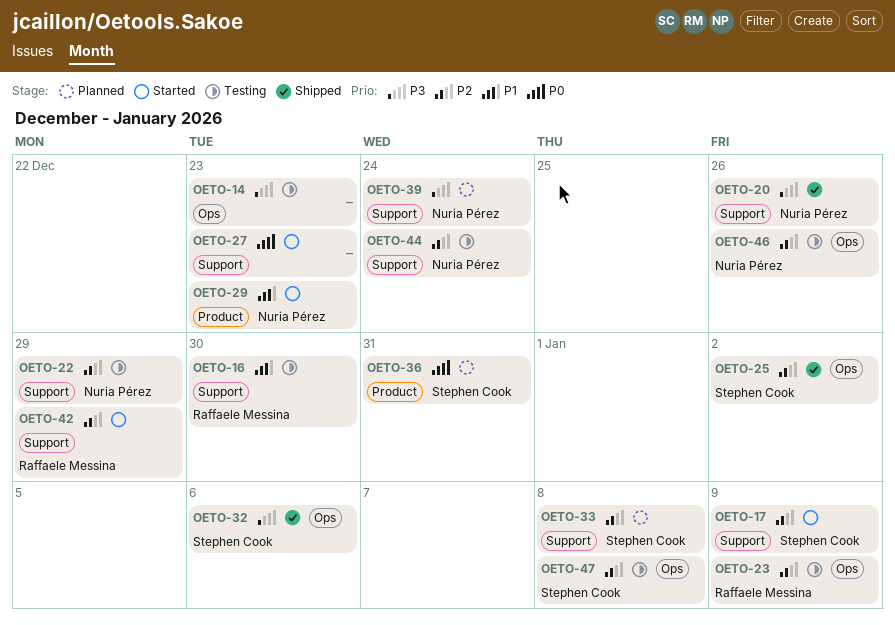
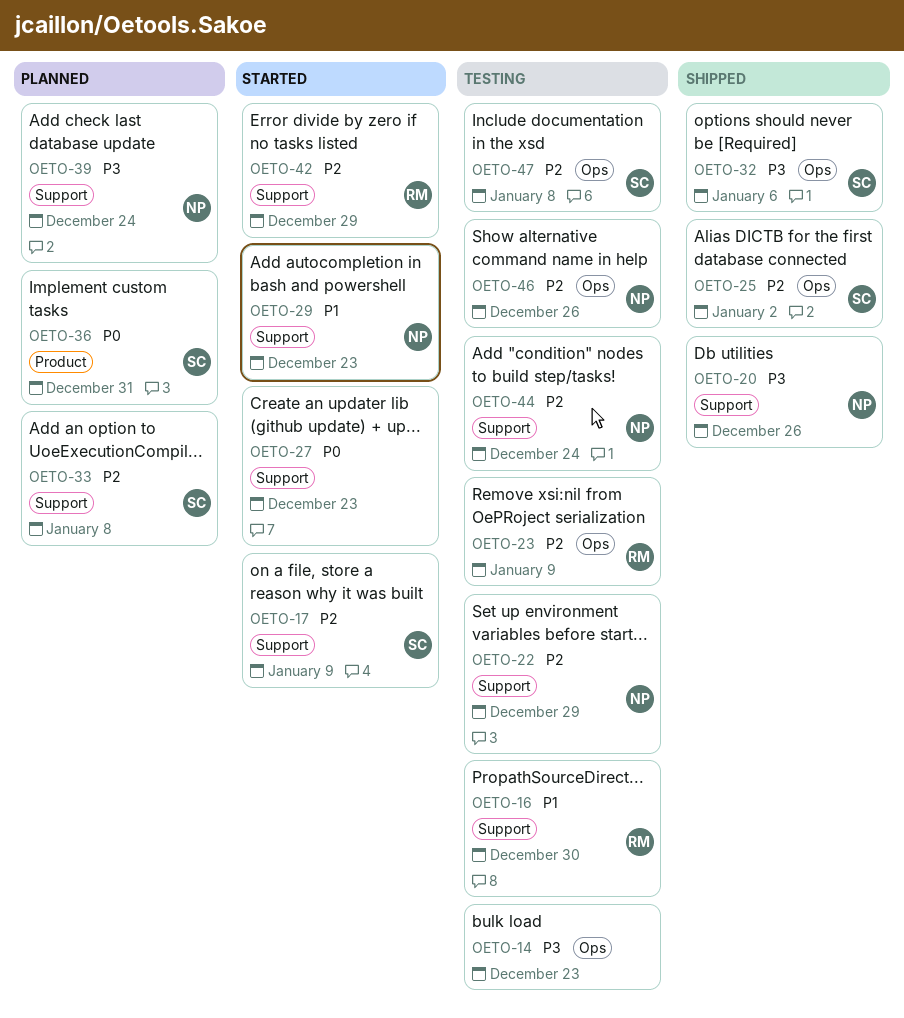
OETO-29, label: Product -> Support

